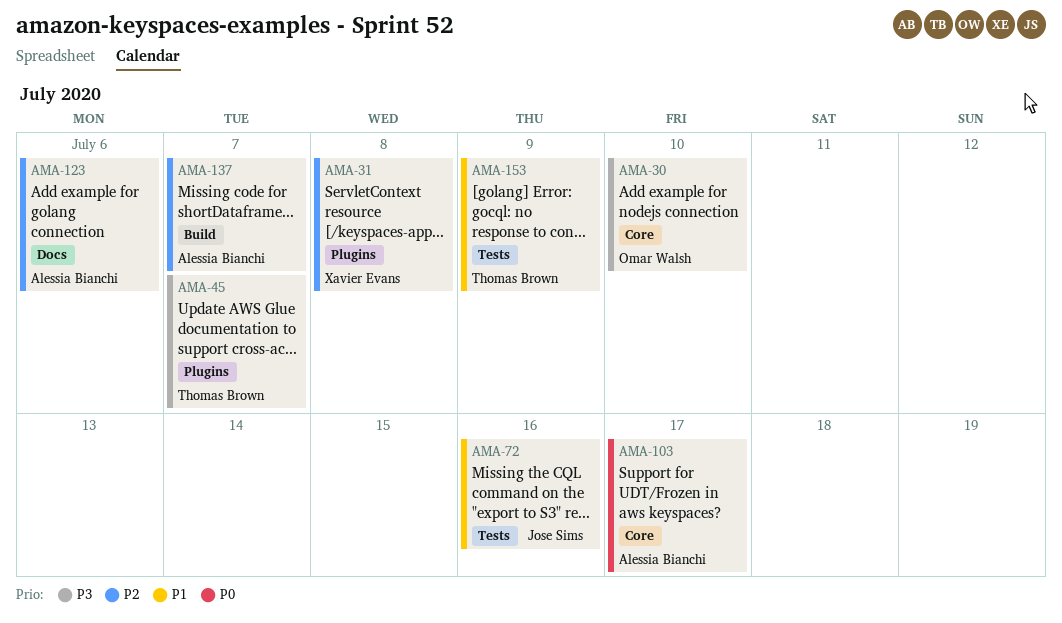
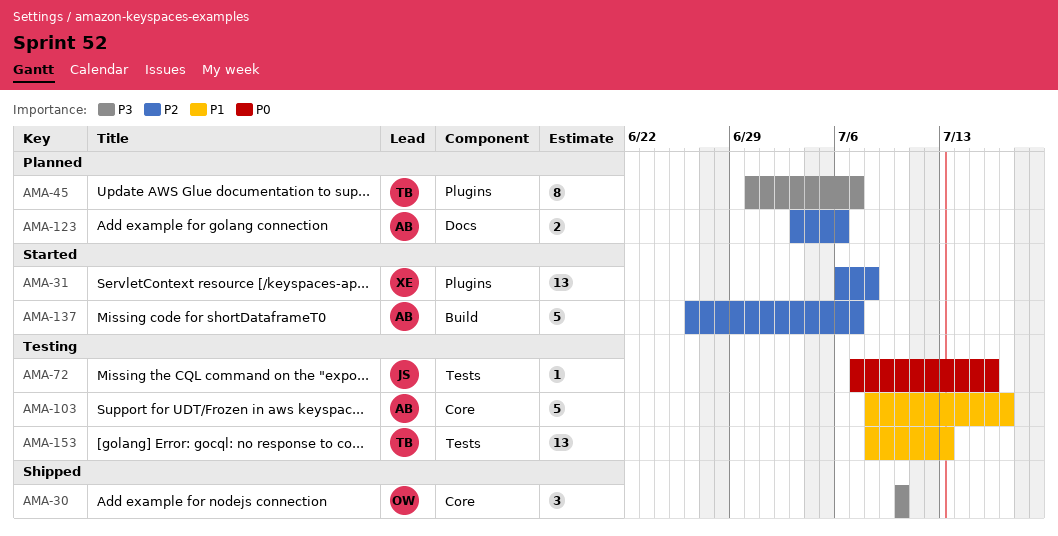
AMA-72, priority: P1 -> P0
AMA-103, priority: P0 -> P1
AMA-153, due: Jul 9 -> Jul 13

